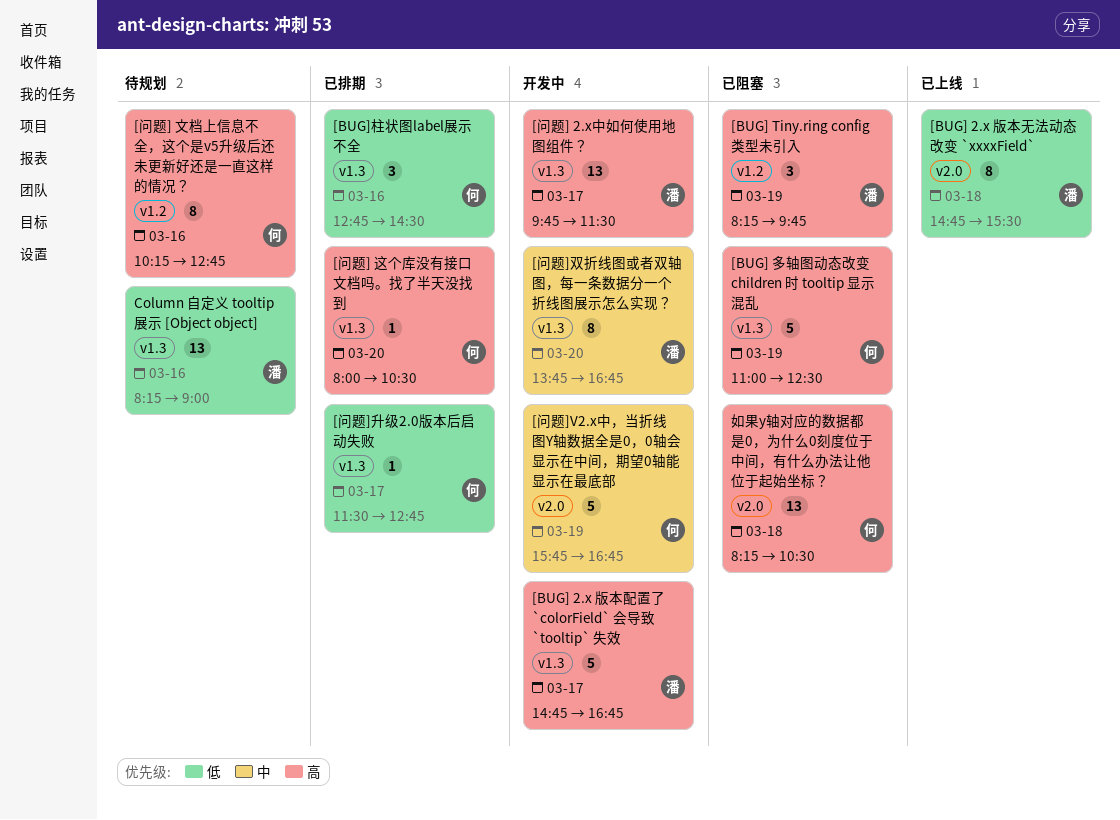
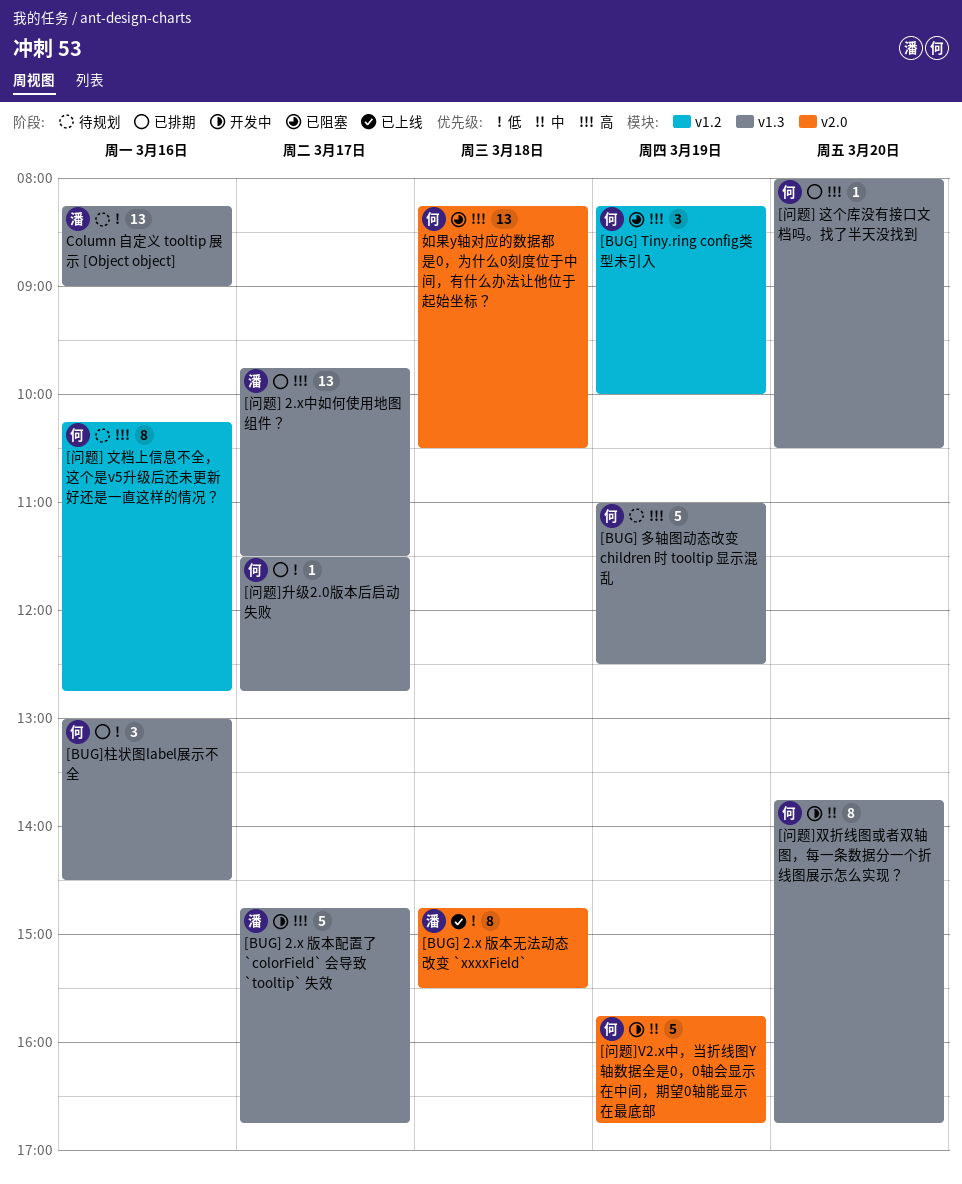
[BUG] Tiny.ring config类型未引入, owner: 潘 -> 何
[BUG] Tiny.ring config类型未引入, ends: 09:45 -> 10:00
[BUG] 多轴图动态改变 children 时 tooltip 显示混乱, status: 已阻塞 -> 待规划
[BUG]柱状图label展示不全, begins: 12:45 -> 13:00
[问题] 2.x中如何使用地图组件？, status: 开发中 -> 已排期
[问题]双折线图或者双轴图，每一条数据分一个折线图展示怎么实现？, owner: 潘 -> 何

